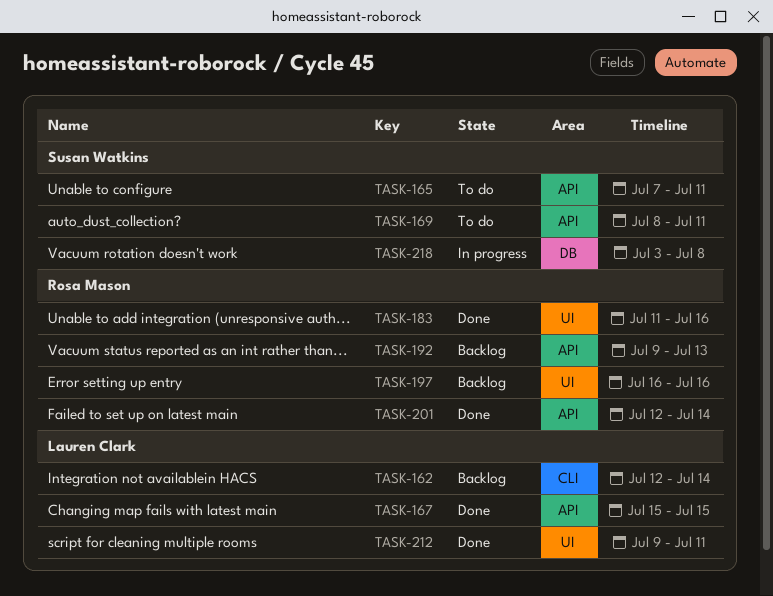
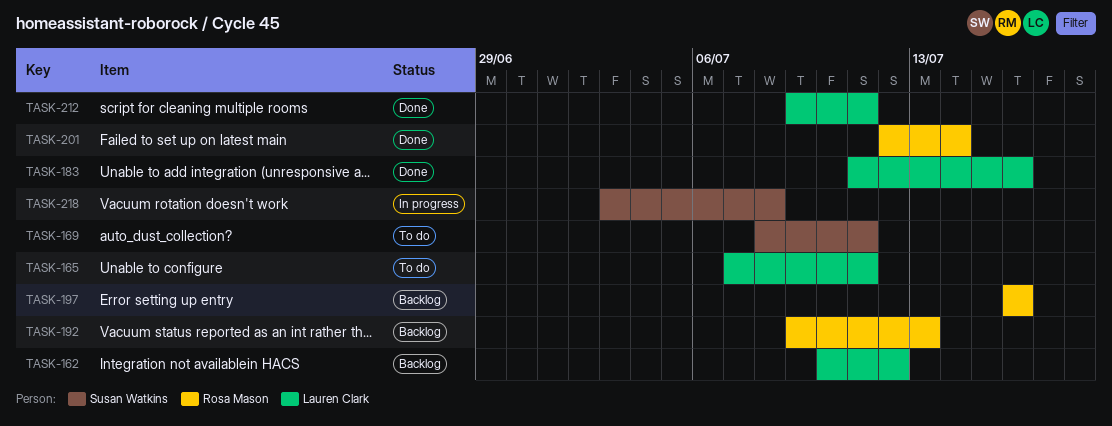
TASK-162, start: Jul 12 -> Jul 10
TASK-162, due: Jul 14 -> Jul 12
TASK-165, owner: Susan Watkins -> Lauren Clark
TASK-167: present -> none
TASK-183, owner: Rosa Mason -> Lauren Clark

